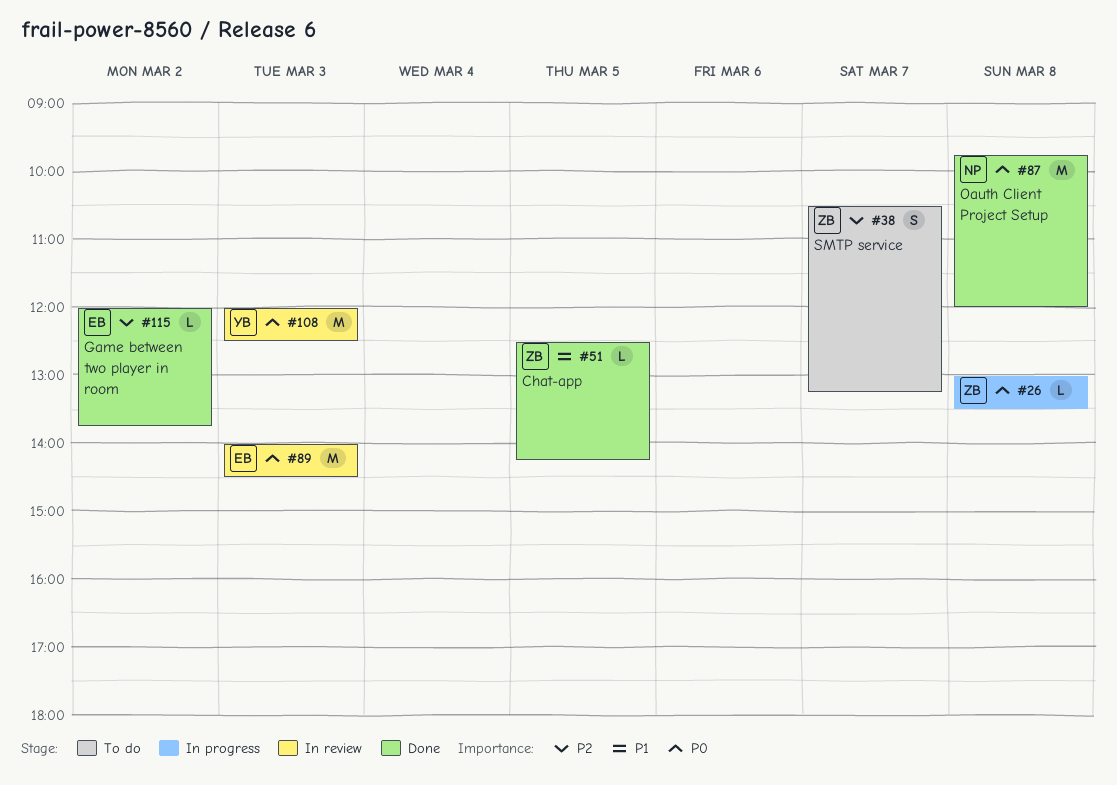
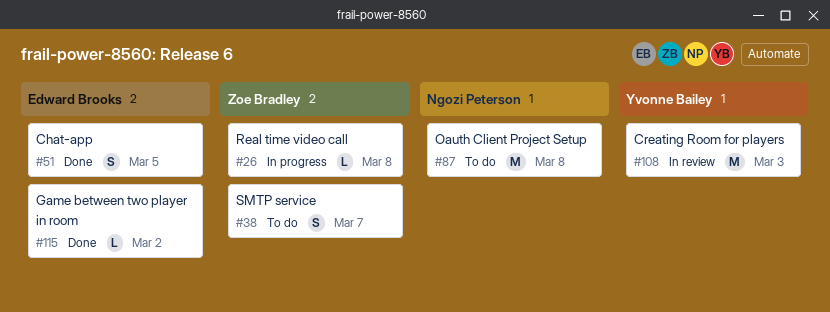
#51, owner: Zoe Bradley -> Edward Brooks
#51, estimate: L -> S
#87, status: Done -> To do
#89: present -> none

